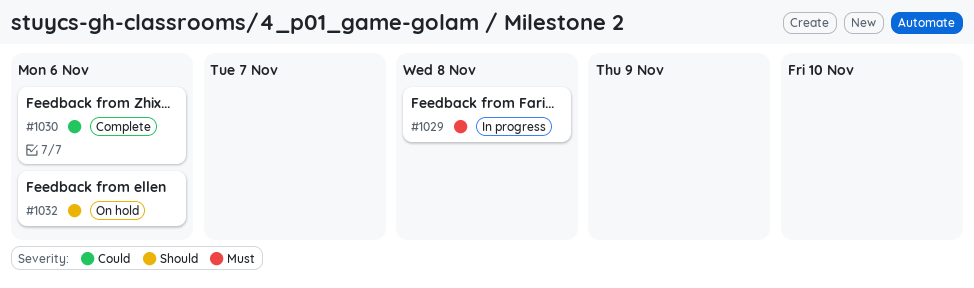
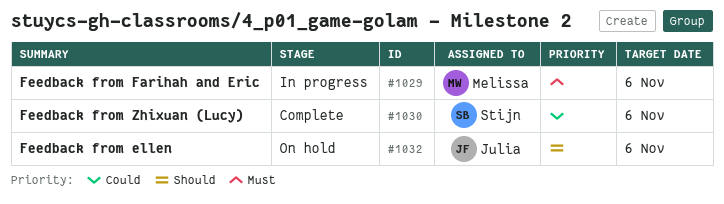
#1029, due: Nov 8 -> Nov 6

